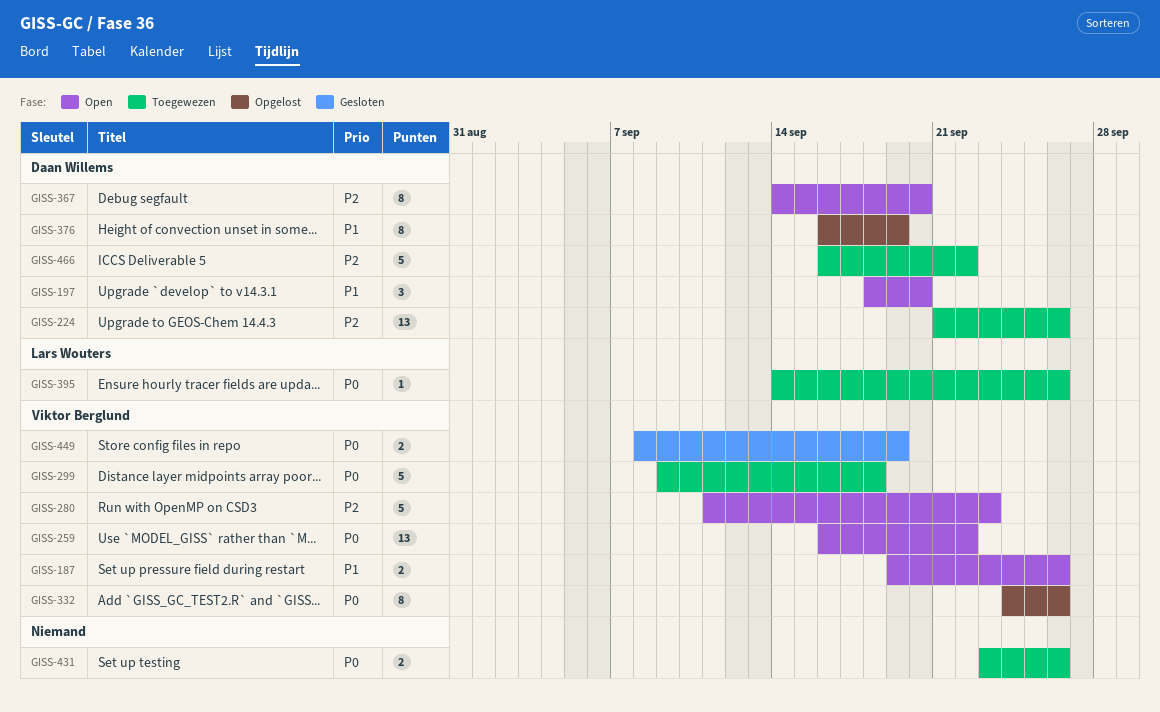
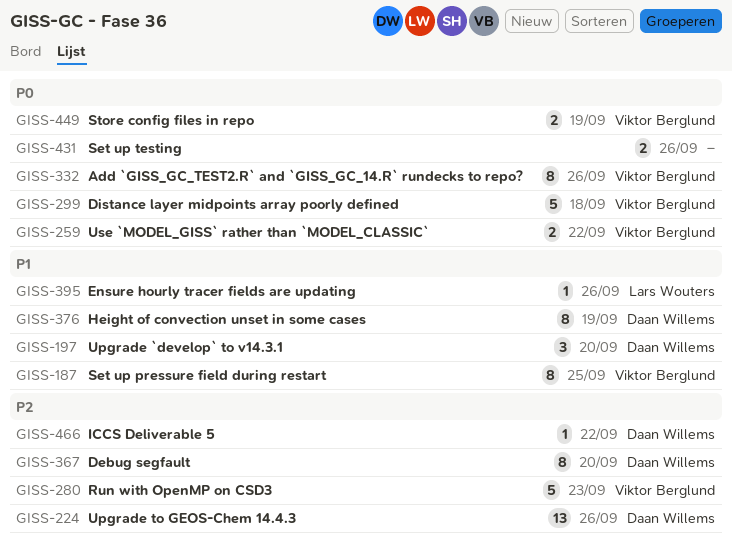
GISS-187, estimate: 2 -> 8
GISS-187, due: Sep 26 -> Sep 25
GISS-259, estimate: 13 -> 2
GISS-395, priority: P0 -> P1
GISS-466, estimate: 5 -> 1

